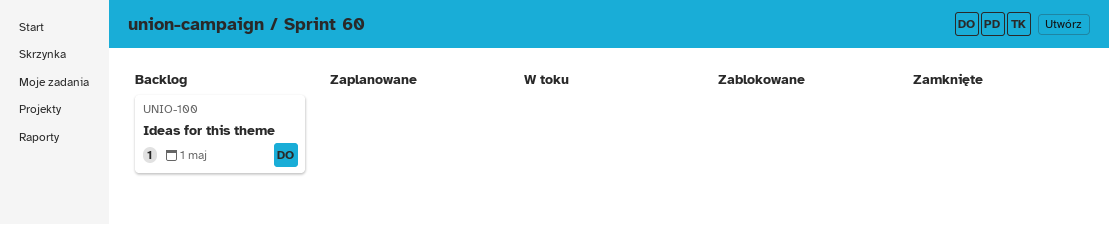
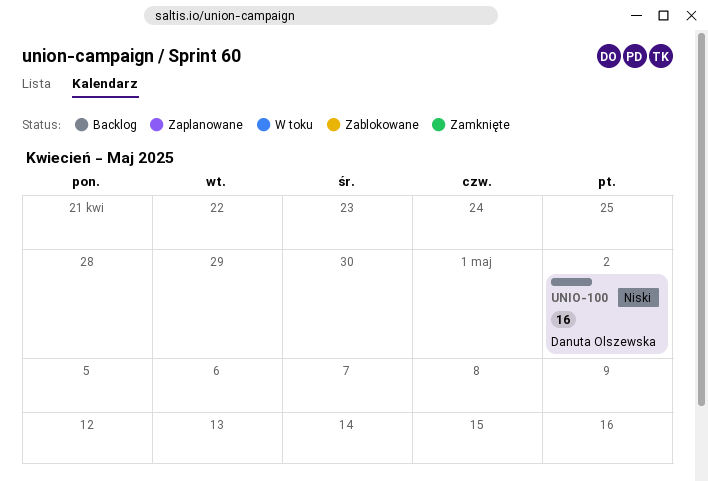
UNIO-100, estimate: 1 -> 16
UNIO-100, due: May 1 -> May 2

